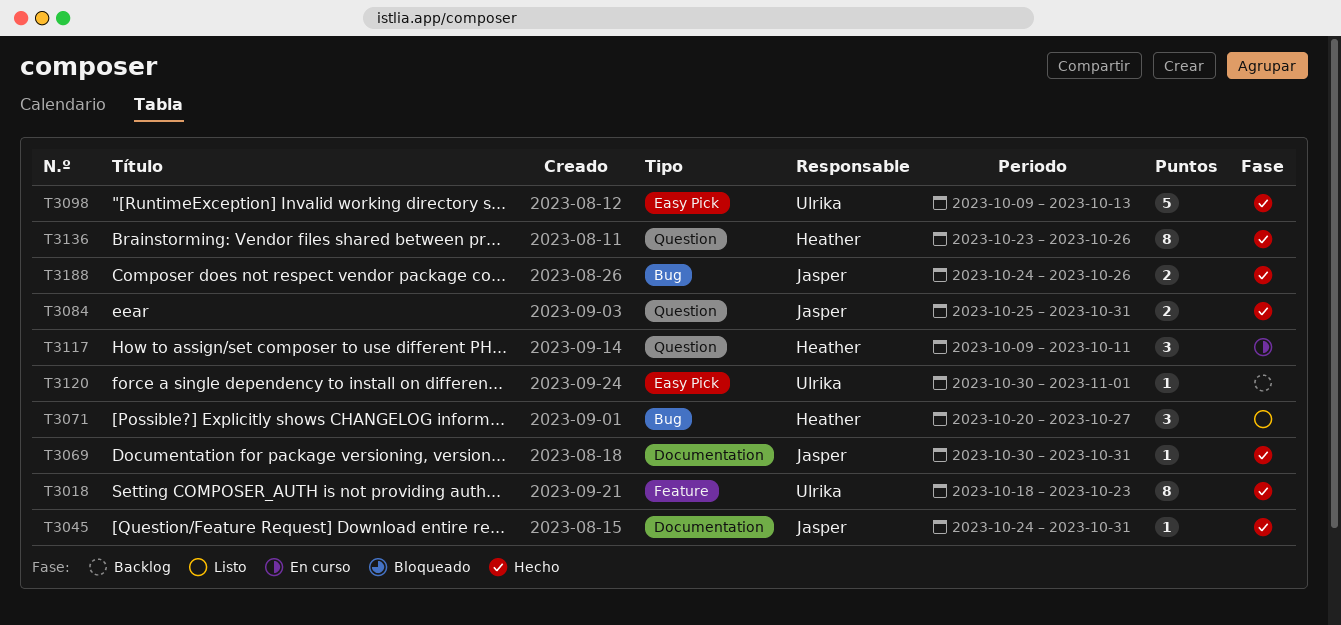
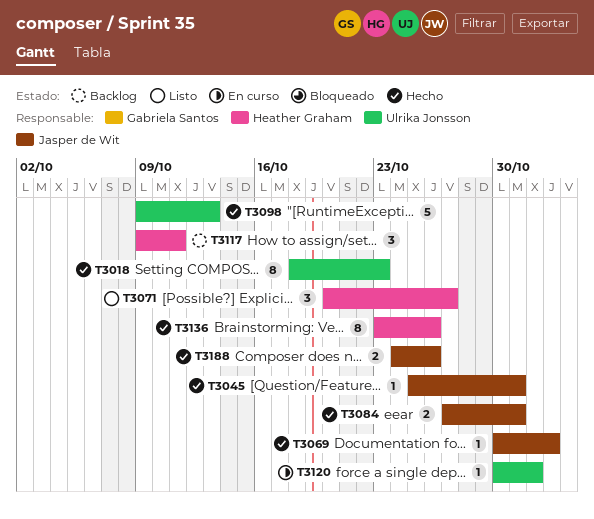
T3045, start: Oct 24 -> Oct 25
T3069, due: Oct 31 -> Nov 2
T3084, start: Oct 25 -> Oct 27
T3117, status: En curso -> Backlog
T3120, status: Backlog -> En curso

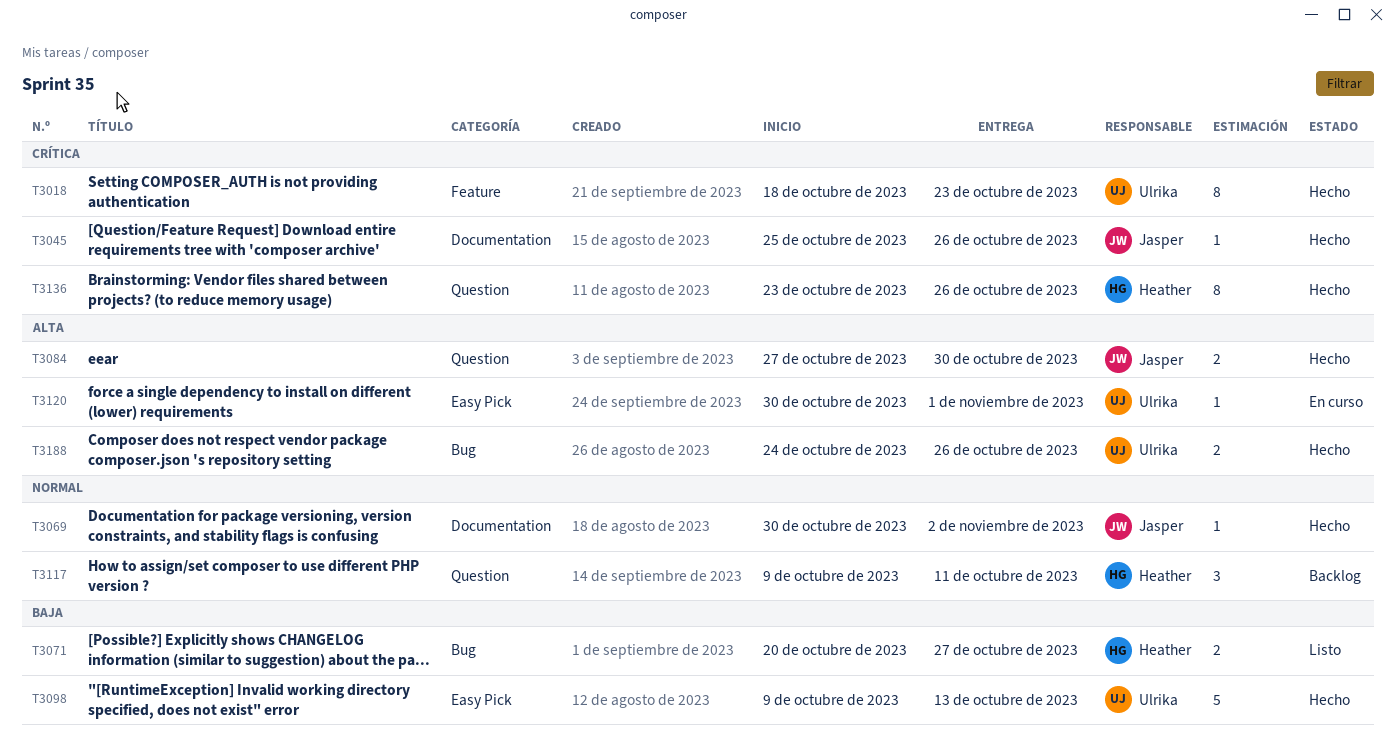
T3045, due: Oct 31 -> Oct 26
T3071, estimate: 3 -> 2
T3084, due: Oct 31 -> Oct 30
T3188, owner: Jasper de Wit -> Ulrika Jonsson

